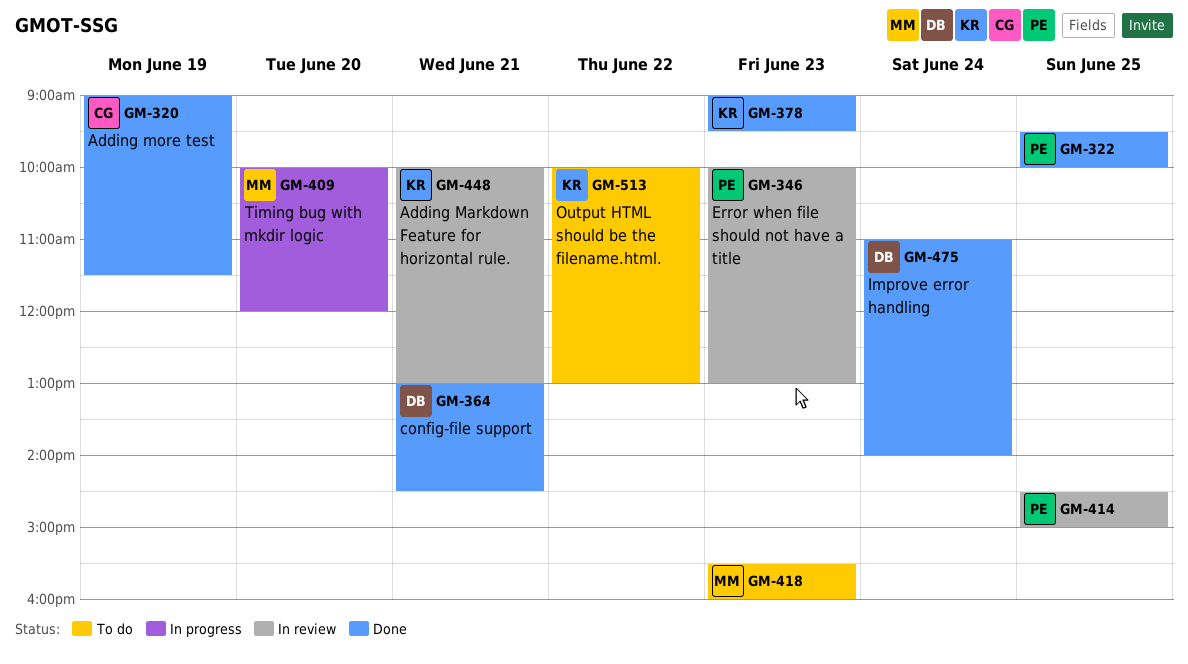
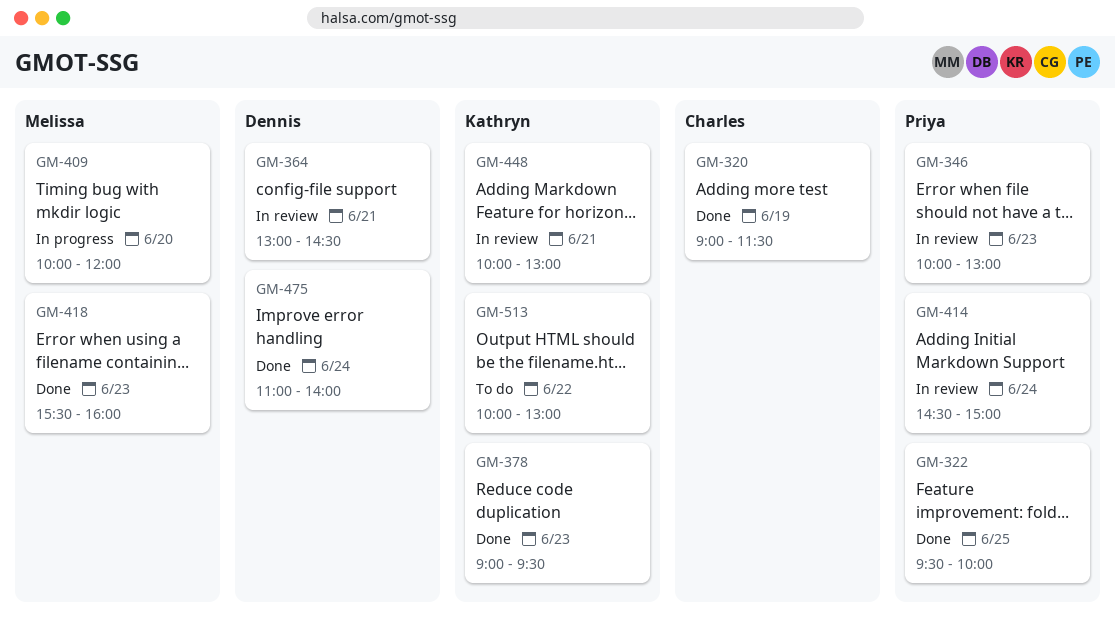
GM-364, status: Done -> In review
GM-414, day: Jun 25 -> Jun 24
GM-418, status: To do -> Done

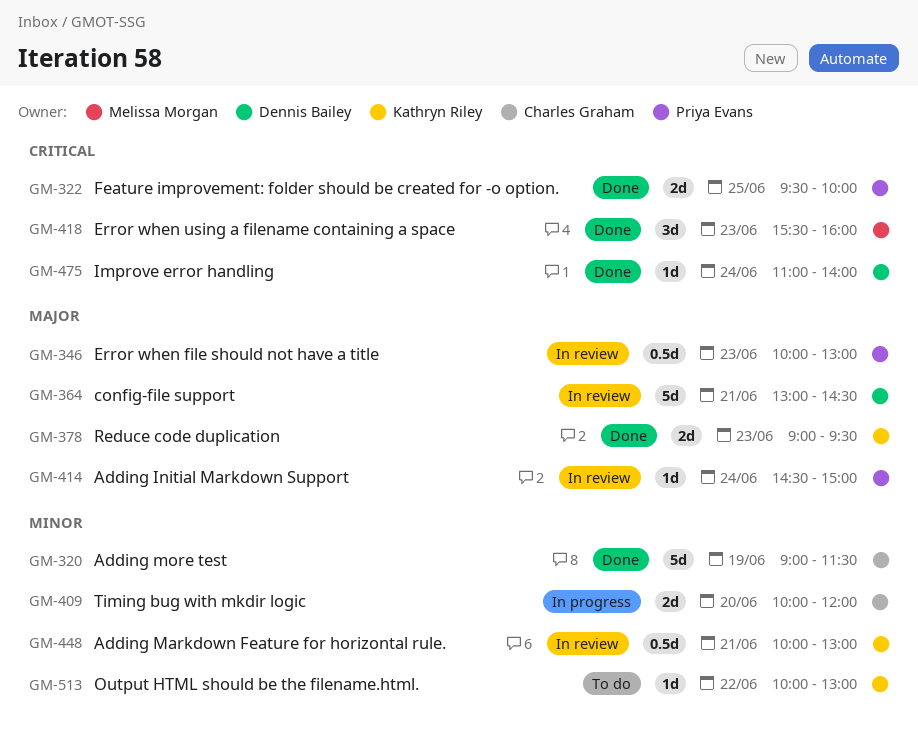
GM-409, owner: Melissa Morgan -> Charles Graham

